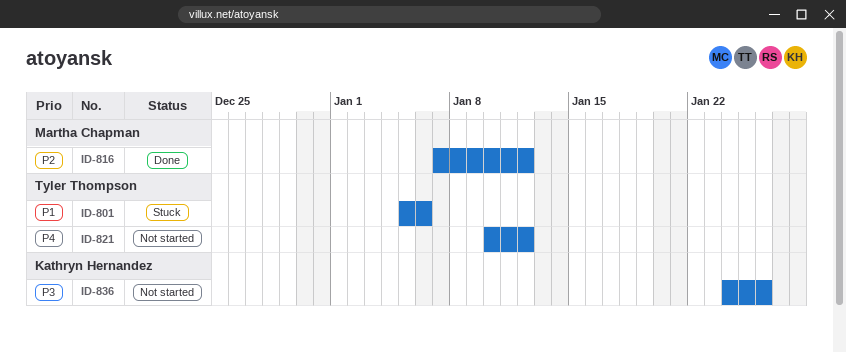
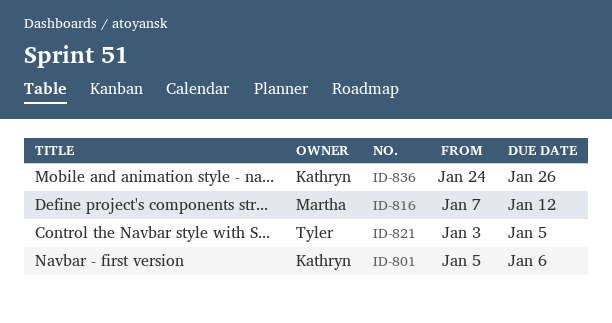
ID-801, owner: Tyler Thompson -> Kathryn Hernandez
ID-821, start: Jan 10 -> Jan 3
ID-821, due: Jan 12 -> Jan 5

